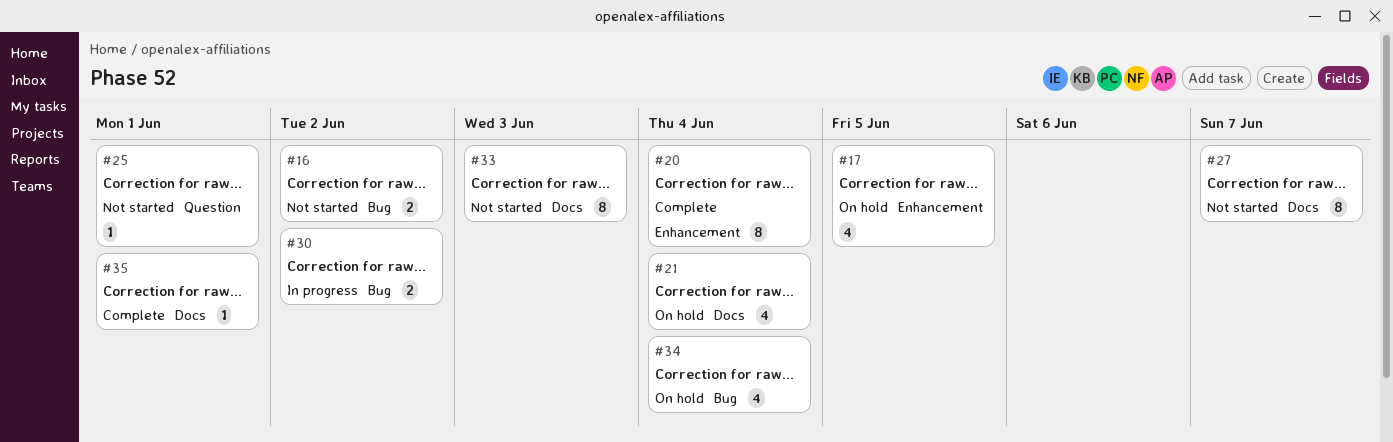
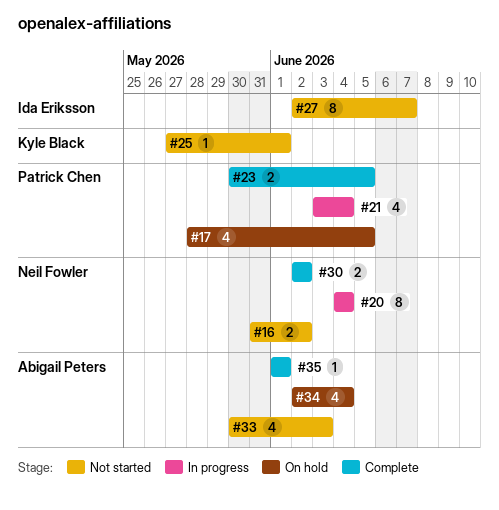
#20, status: Complete -> In progress
#21, status: On hold -> In progress
#23: none -> present
#30, status: In progress -> Complete
#33, estimate: 8 -> 4

